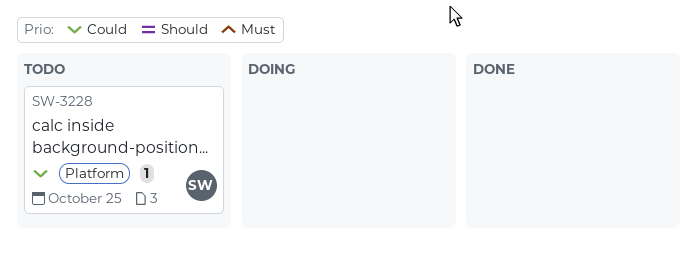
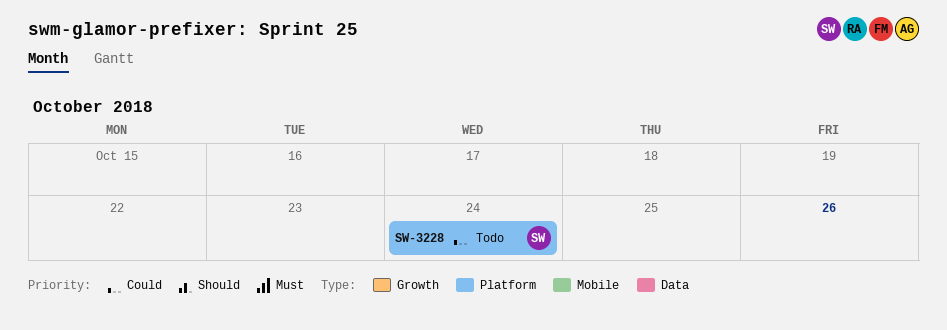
SW-3228, due: Oct 25 -> Oct 24

